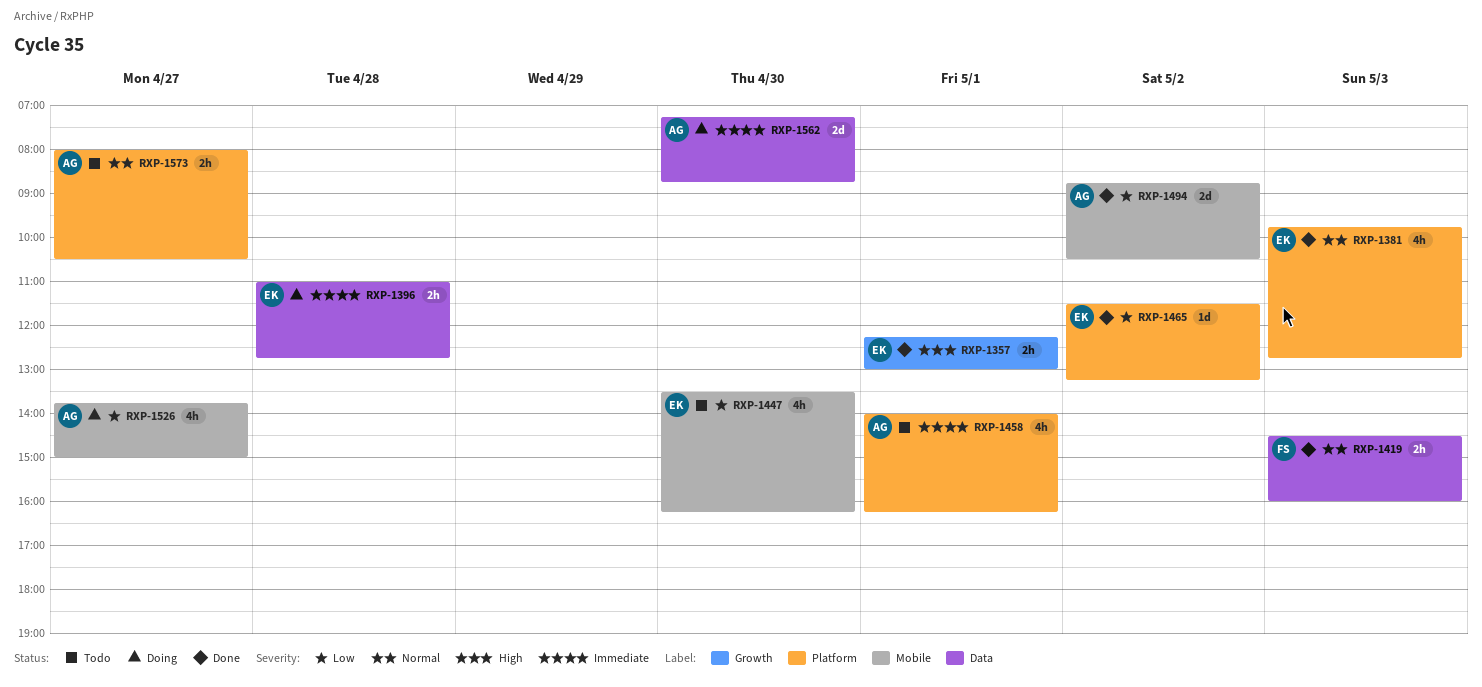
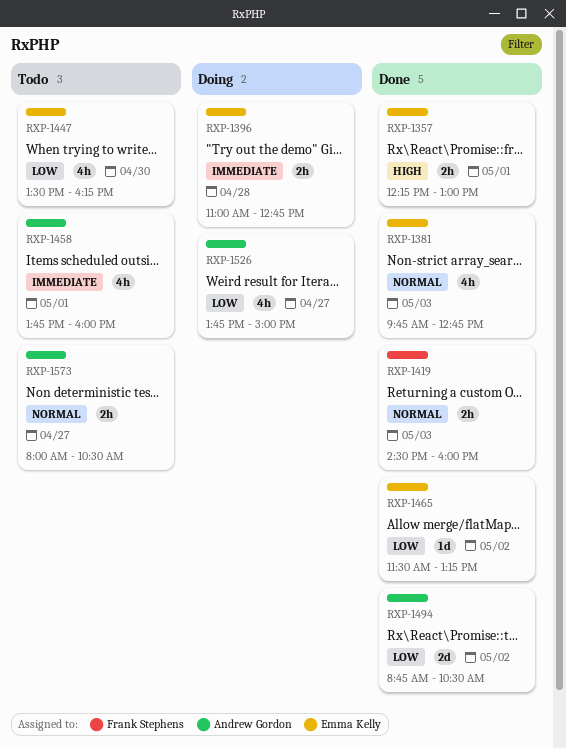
RXP-1458, begins: 14:00 -> 13:45
RXP-1458, ends: 16:15 -> 16:00
RXP-1562: present -> none

